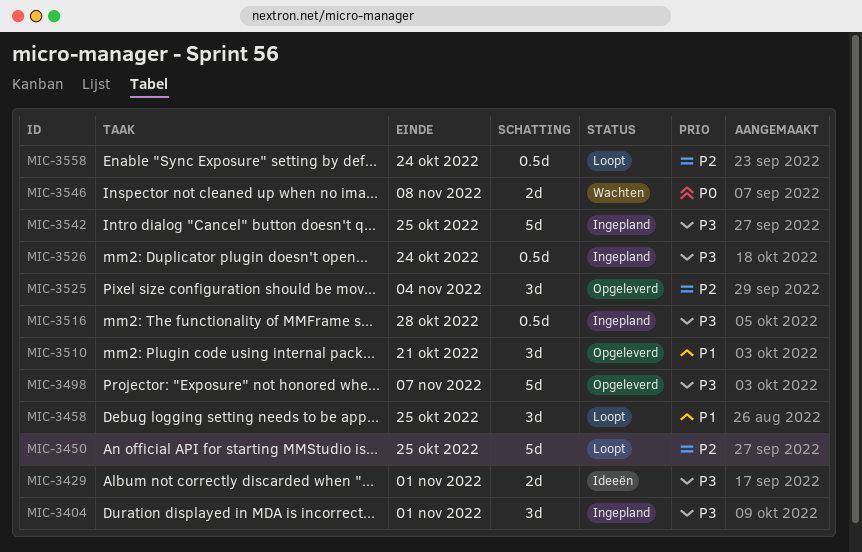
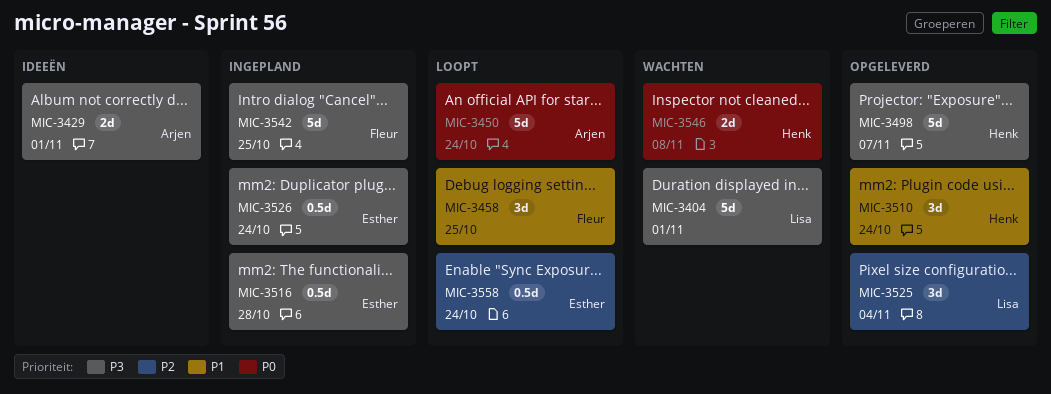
MIC-3404, status: Ingepland -> Wachten
MIC-3404, estimate: 3d -> 5d
MIC-3450, priority: P2 -> P0
MIC-3450, due: Oct 25 -> Oct 24
MIC-3510, due: Oct 21 -> Oct 24

